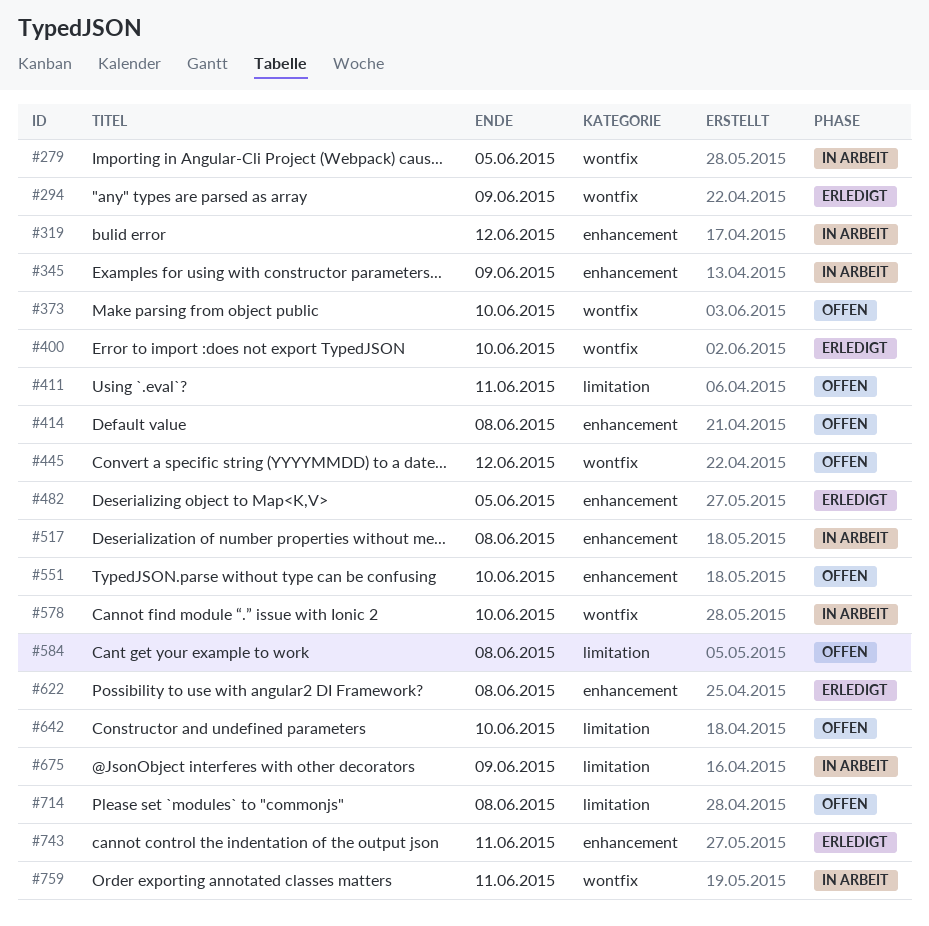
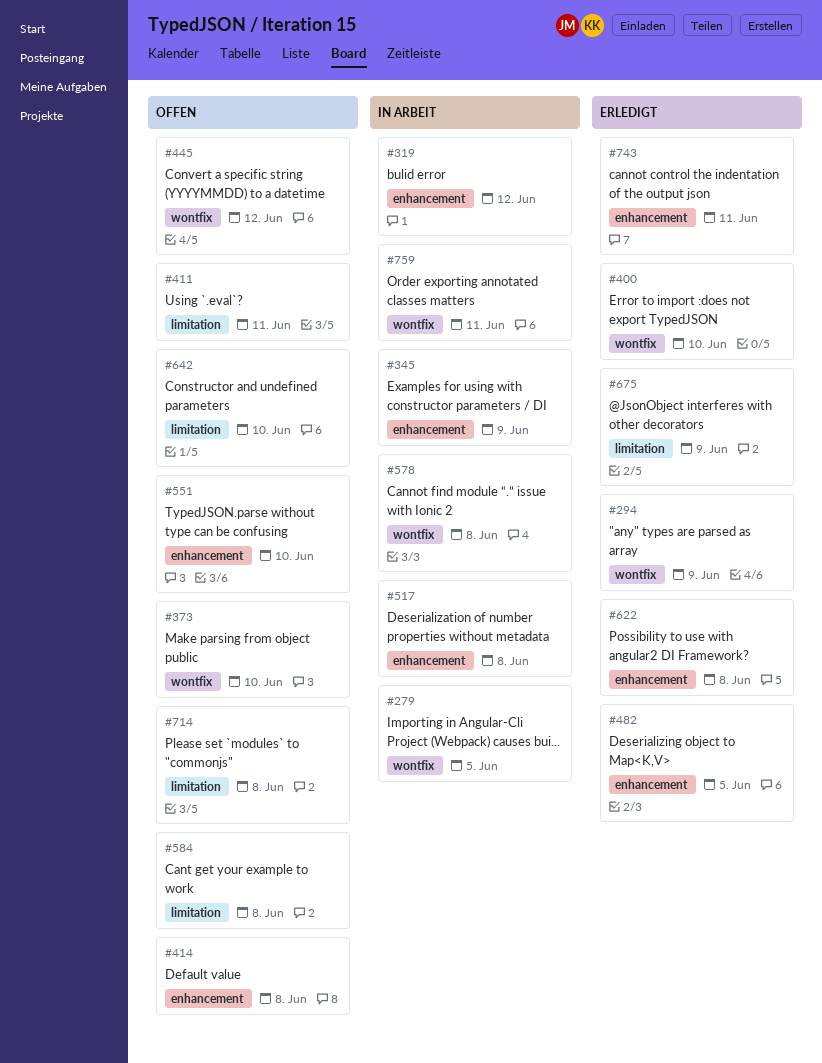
#578, due: Jun 10 -> Jun 8
#675, status: In Arbeit -> Erledigt

